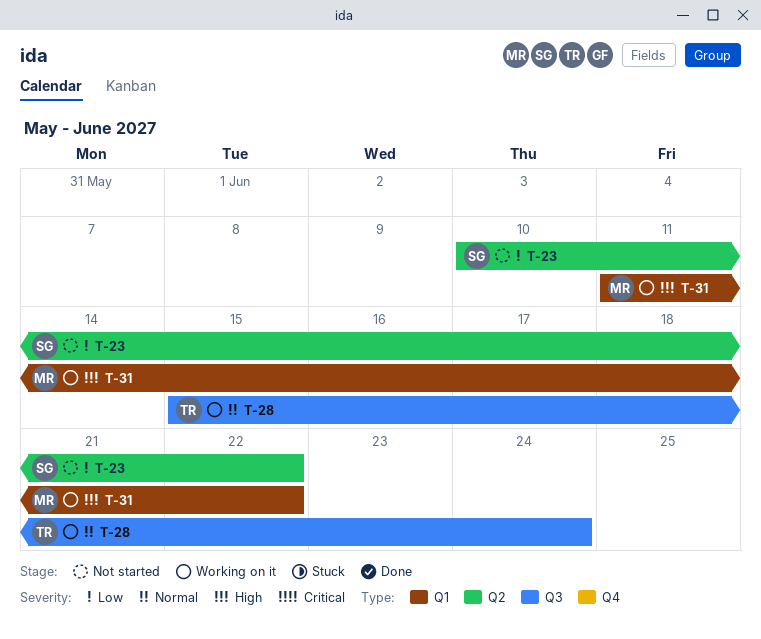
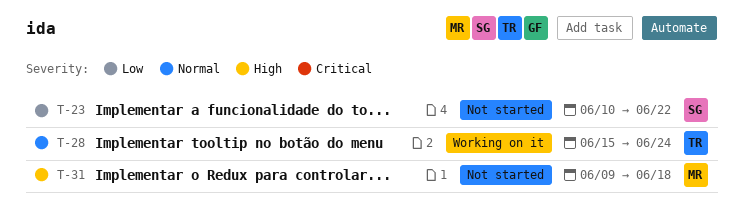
T-31, status: Working on it -> Not started
T-31, start: Jun 11 -> Jun 9
T-31, due: Jun 22 -> Jun 18

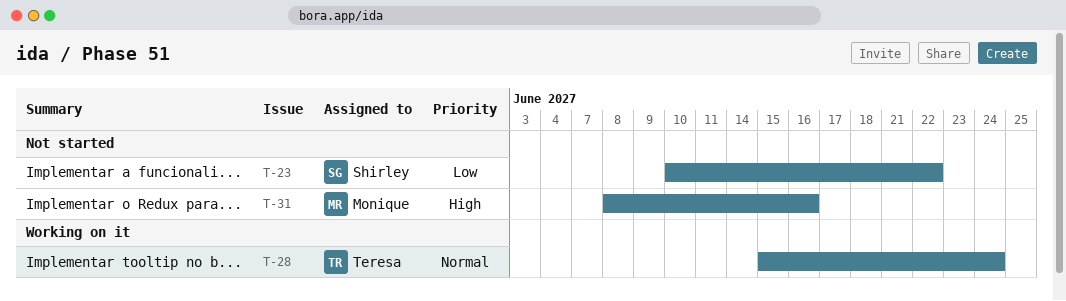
T-31, start: Jun 9 -> Jun 8
T-31, due: Jun 18 -> Jun 16

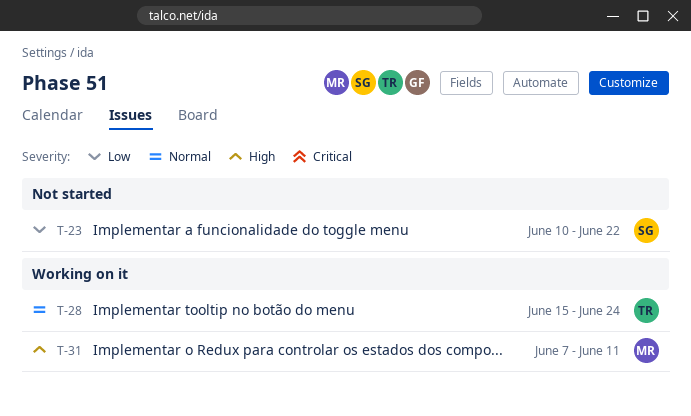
T-31, status: Not started -> Working on it
T-31, start: Jun 8 -> Jun 7
T-31, due: Jun 16 -> Jun 11

